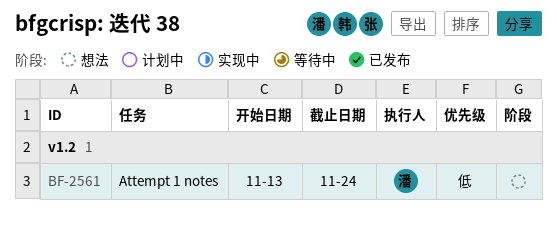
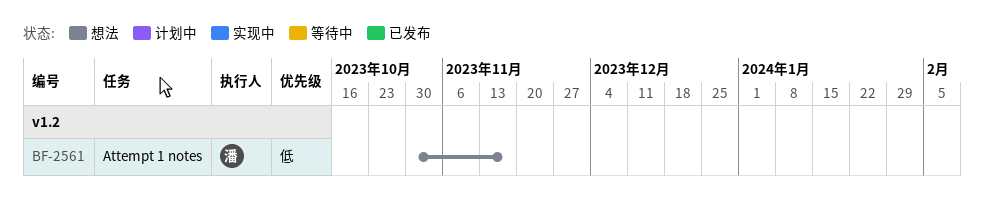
BF-2561, start: Nov 13 -> Oct 30
BF-2561, due: Nov 24 -> Nov 17

